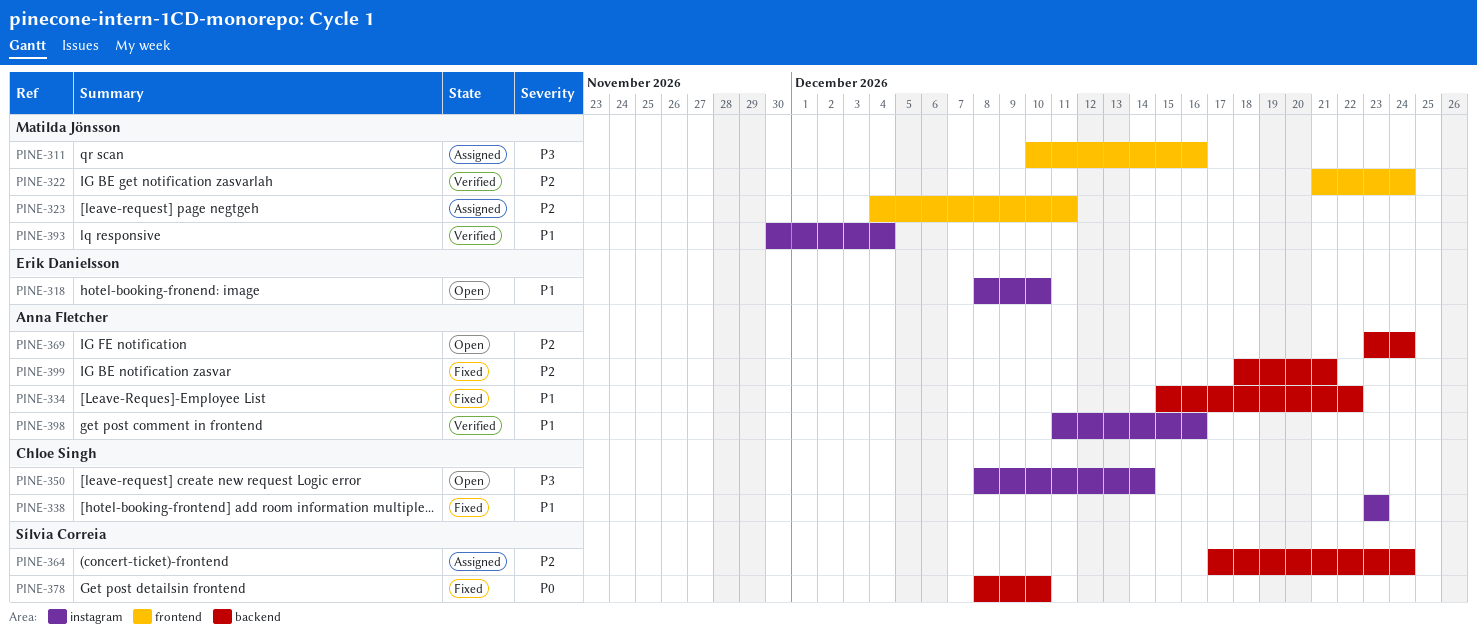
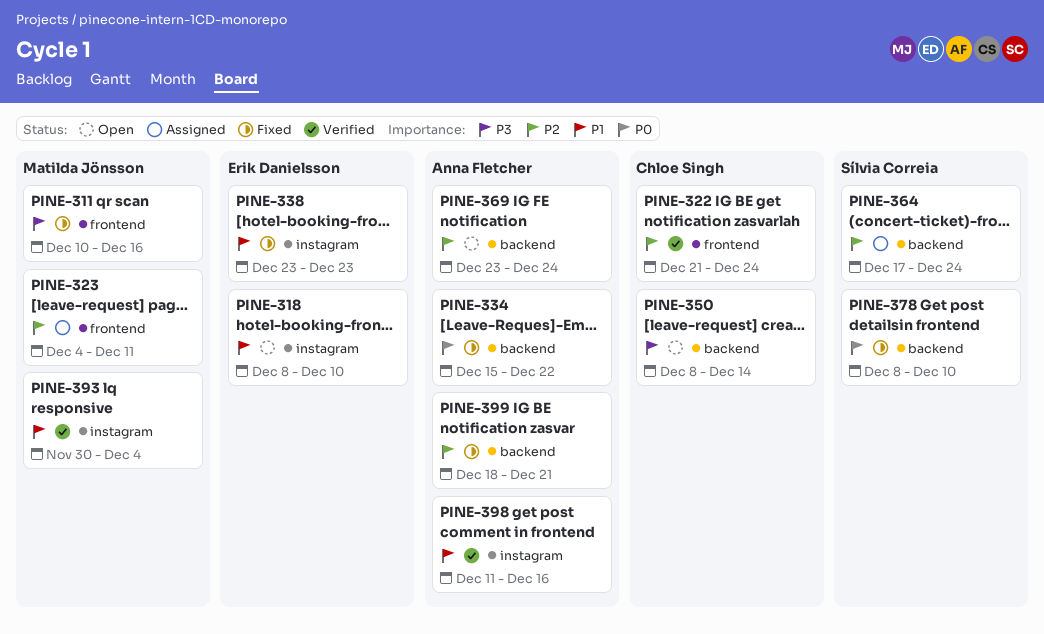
PINE-311, status: Assigned -> Fixed
PINE-322, owner: Matilda Jönsson -> Chloe Singh
PINE-334, priority: P1 -> P0
PINE-338, owner: Chloe Singh -> Erik Danielsson
PINE-350, label: instagram -> backend

